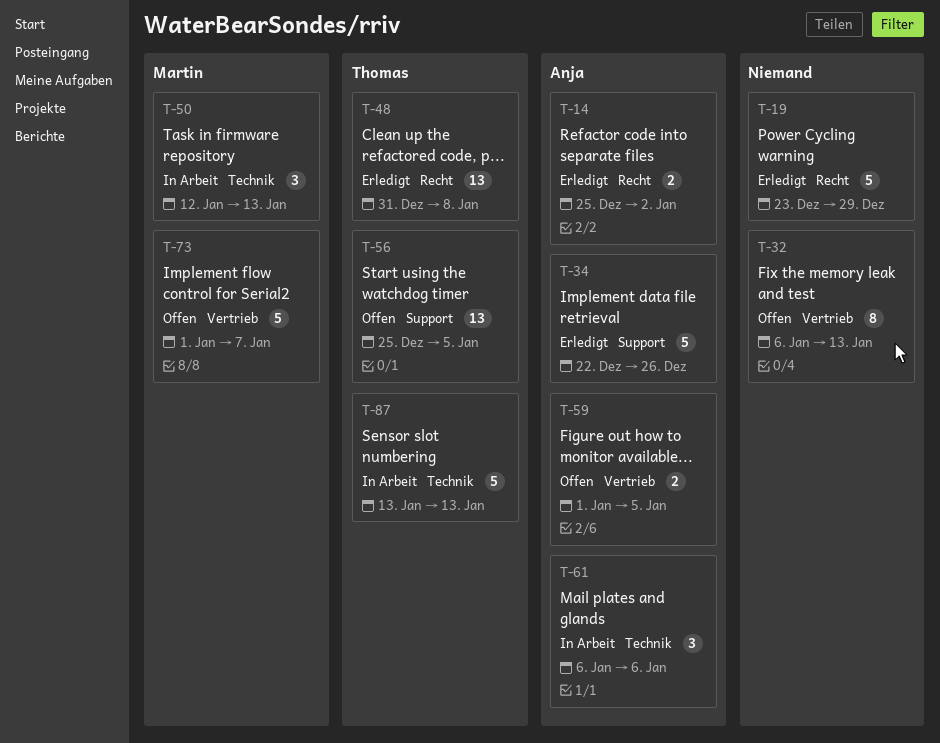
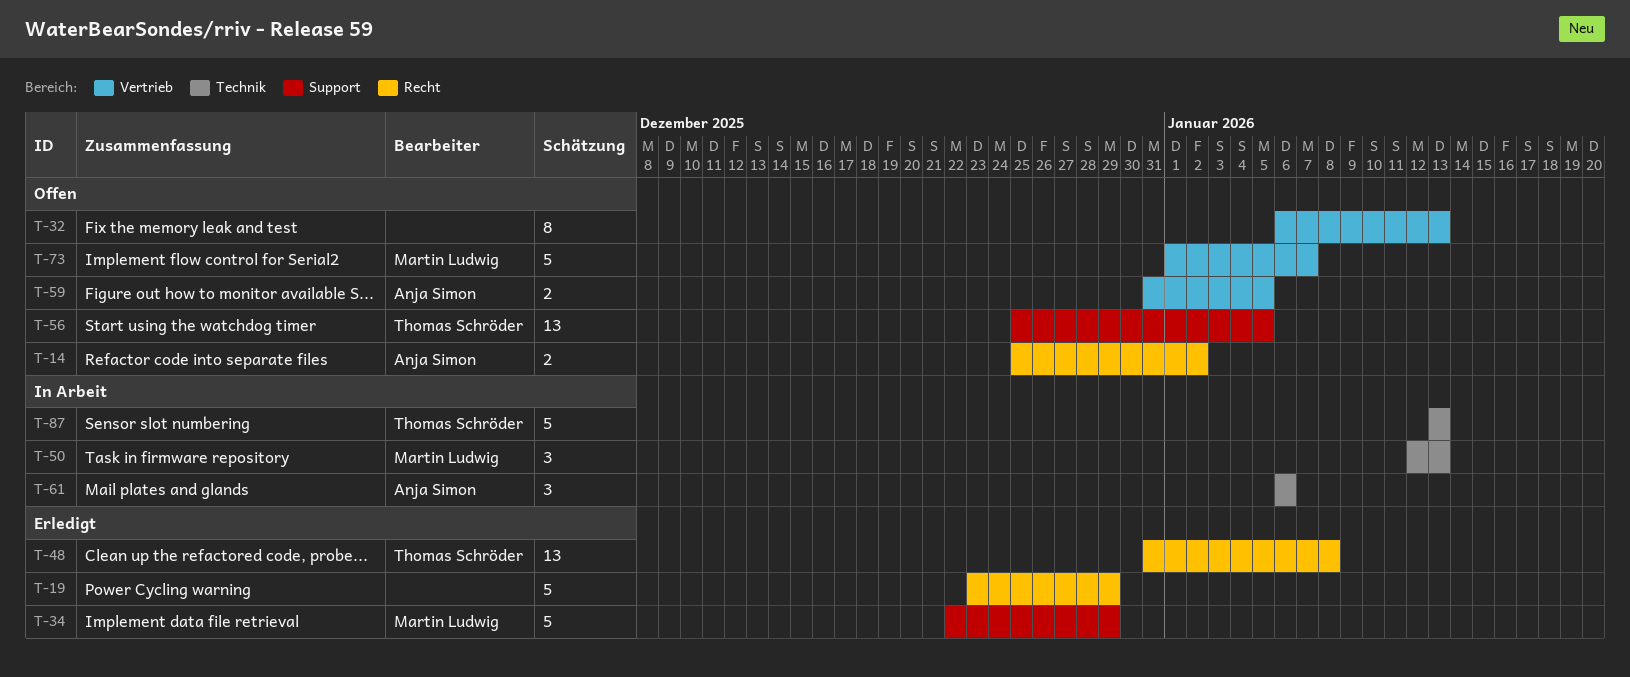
T-14, status: Erledigt -> Offen
T-34, owner: Anja Simon -> Martin Ludwig
T-34, due: Dec 26 -> Dec 29
T-59, start: Jan 1 -> Dec 31

